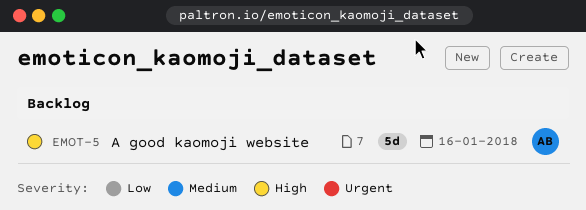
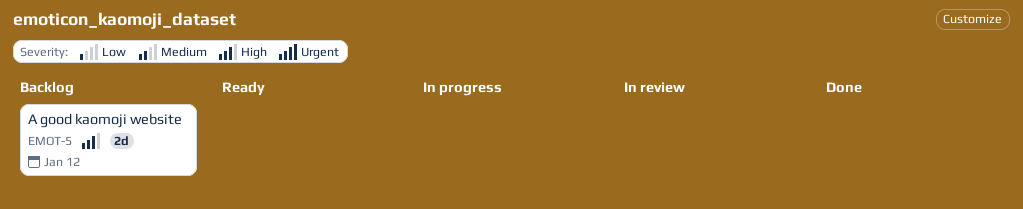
EMOT-5, estimate: 5d -> 2d
EMOT-5, due: Jan 16 -> Jan 12

